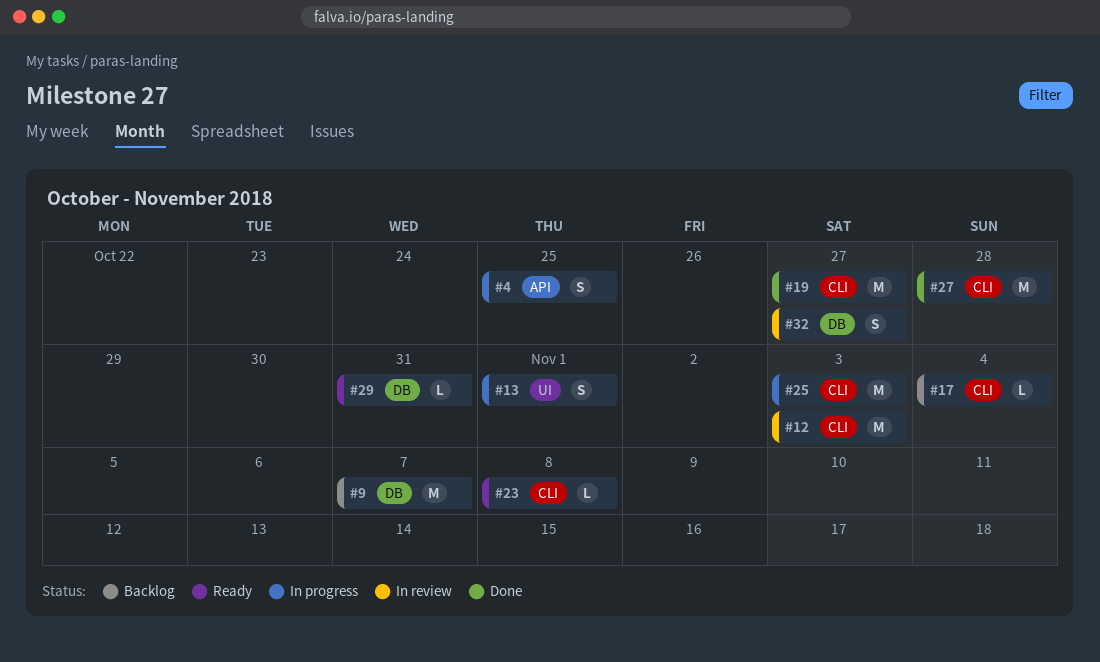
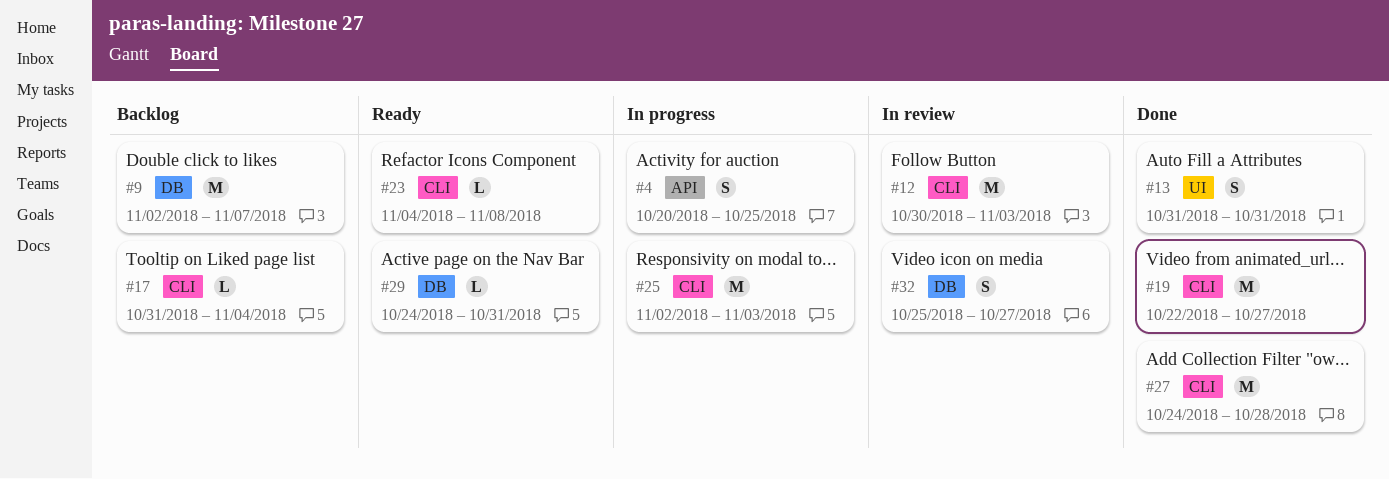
#13, status: In progress -> Done
#13, due: Nov 1 -> Oct 31

